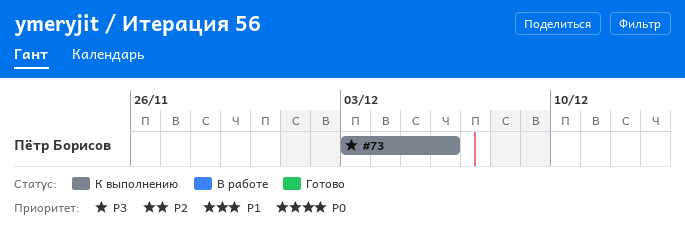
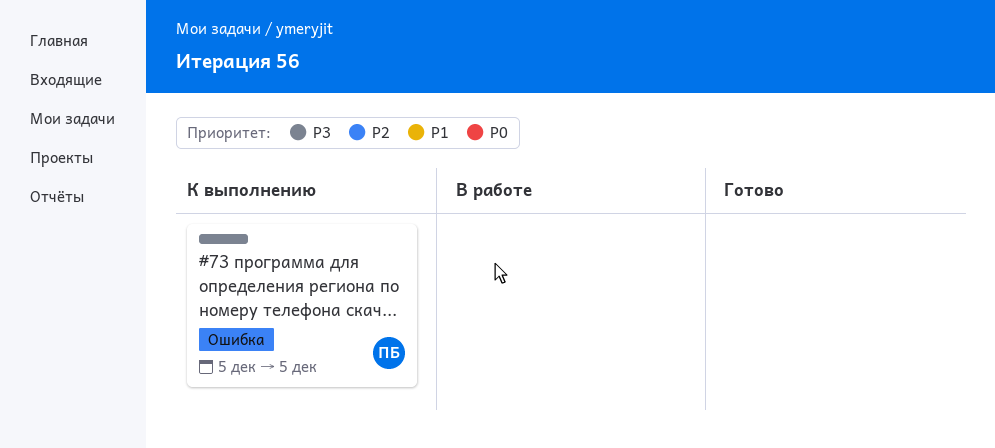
#73, start: Dec 3 -> Dec 5
#73, due: Dec 6 -> Dec 5

